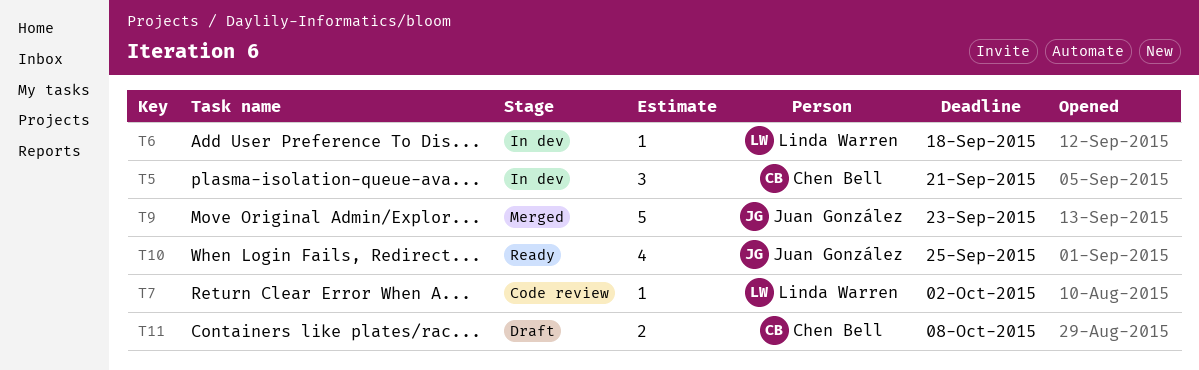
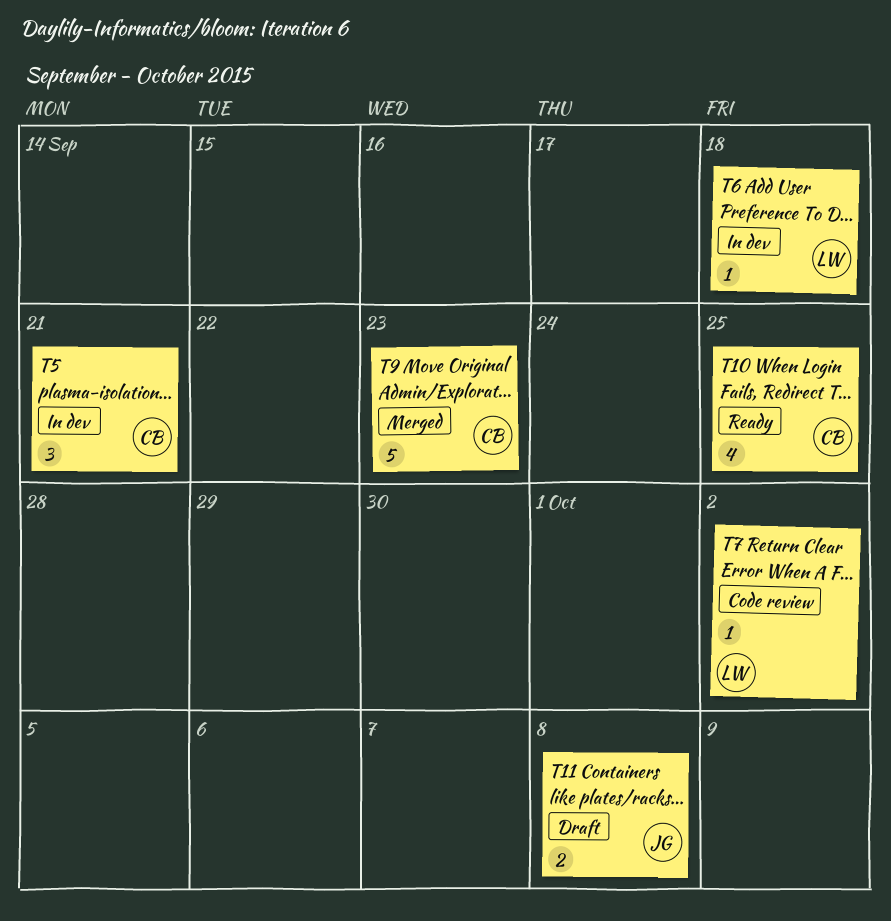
T9, owner: Juan González -> Chen Bell
T10, owner: Juan González -> Chen Bell
T11, owner: Chen Bell -> Juan González

